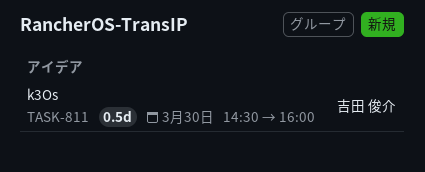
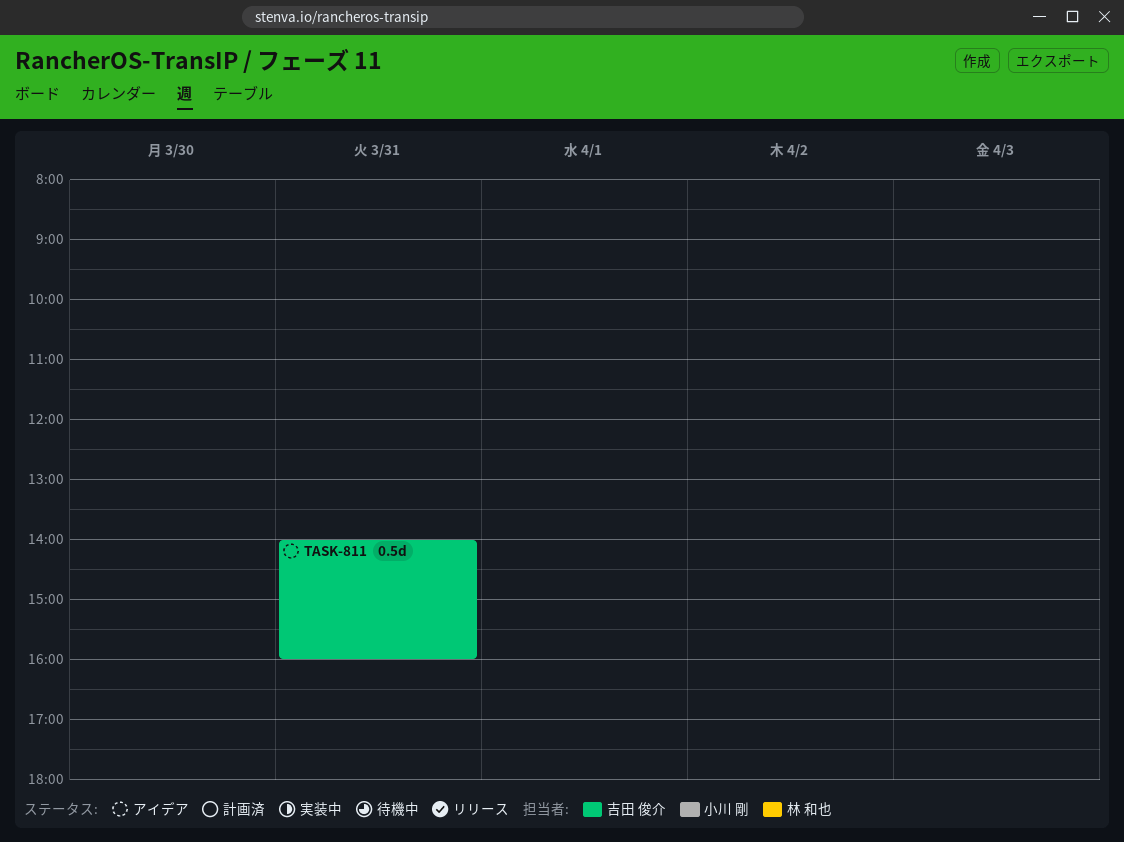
TASK-811, day: Mar 30 -> Mar 31
TASK-811, begins: 14:30 -> 14:00

